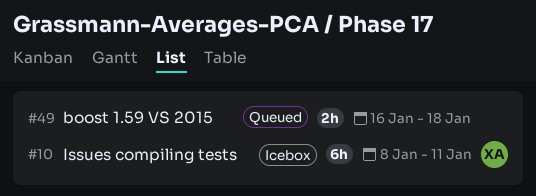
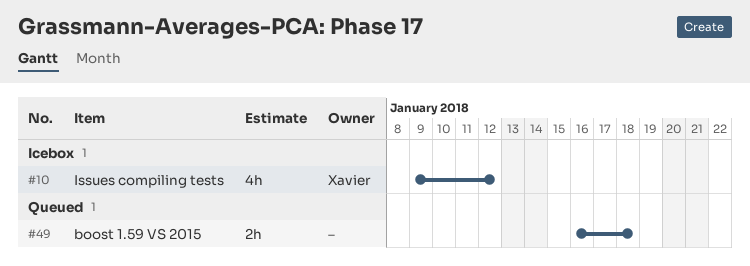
#10, estimate: 6h -> 4h
#10, start: Jan 8 -> Jan 9
#10, due: Jan 11 -> Jan 12

